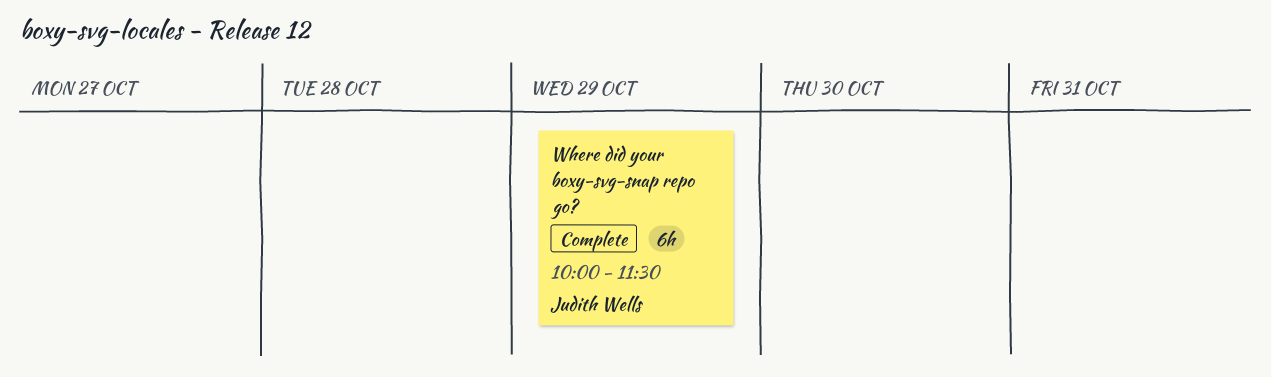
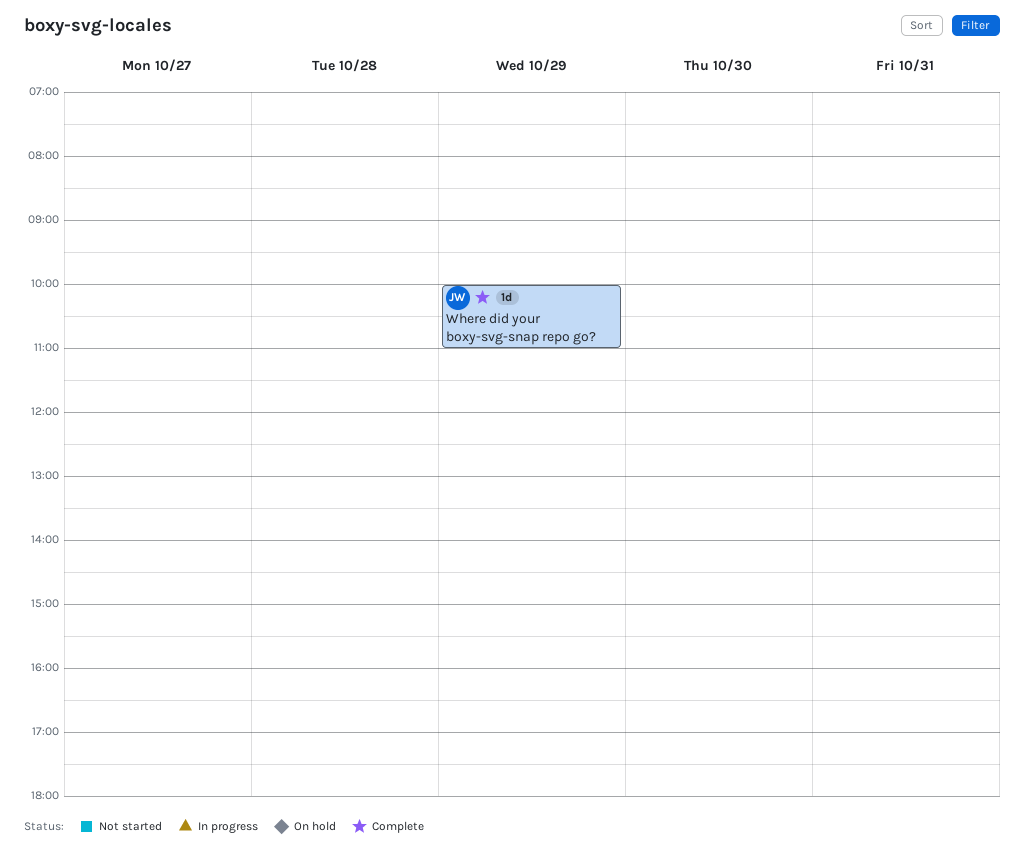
Where did your boxy-svg-snap repo go?, estimate: 6h -> 1d
Where did your boxy-svg-snap repo go?, ends: 11:30 -> 11:00

